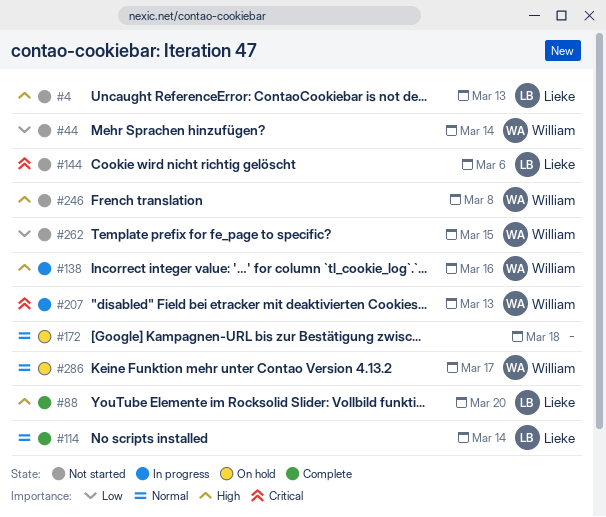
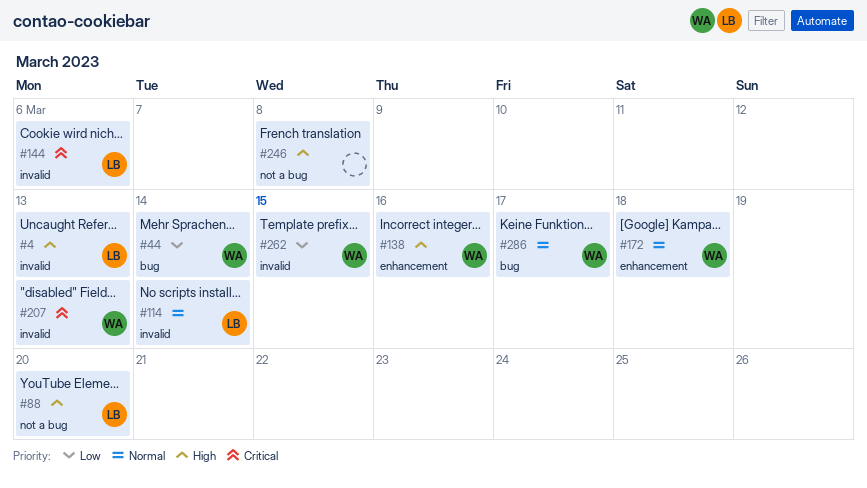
#172, owner: none -> William
#246, owner: William -> none

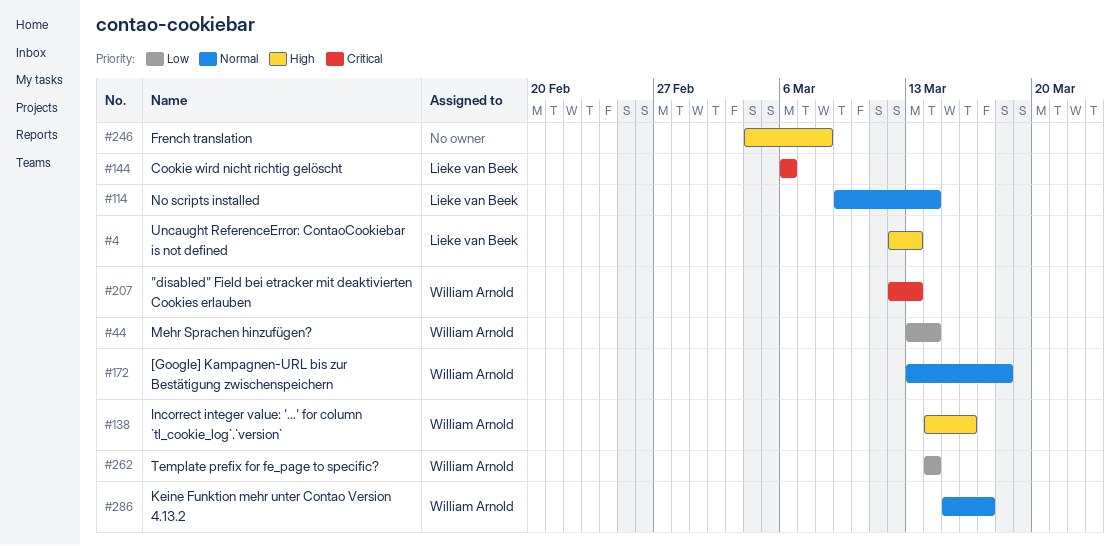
#88: present -> none
#262, due: Mar 15 -> Mar 14

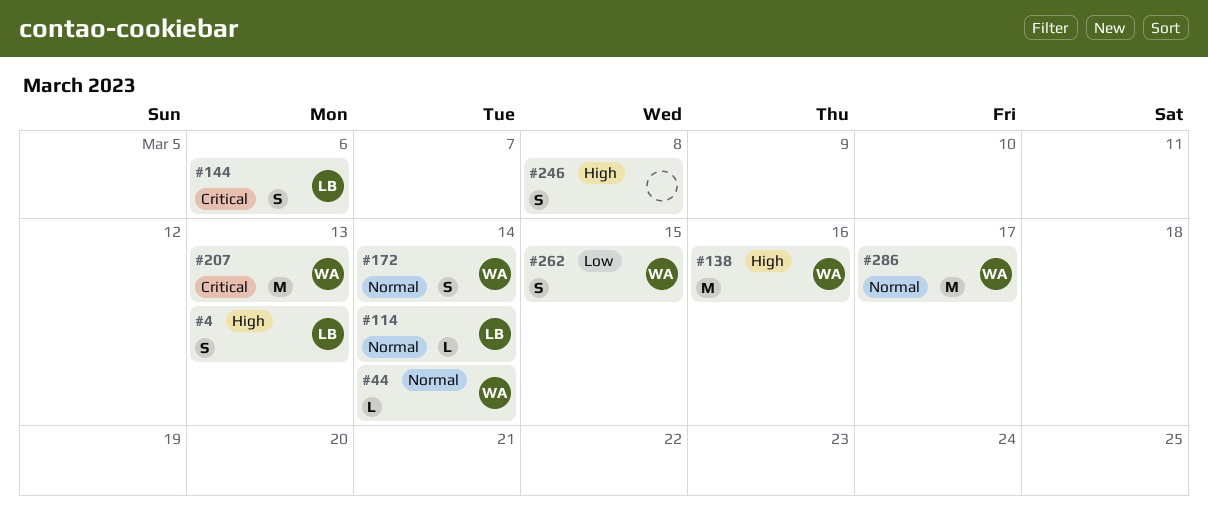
#44, priority: Low -> Normal
#172, due: Mar 18 -> Mar 14
#262, due: Mar 14 -> Mar 15

